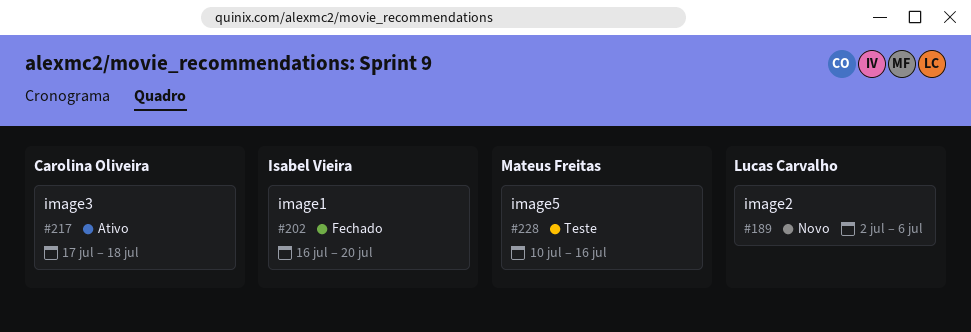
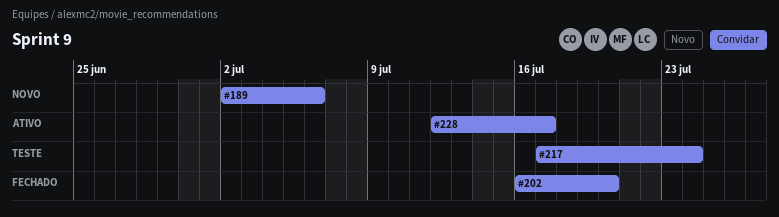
#217, status: Ativo -> Teste
#217, due: Jul 18 -> Jul 24
#228, status: Teste -> Ativo
#228, start: Jul 10 -> Jul 12
#228, due: Jul 16 -> Jul 17

